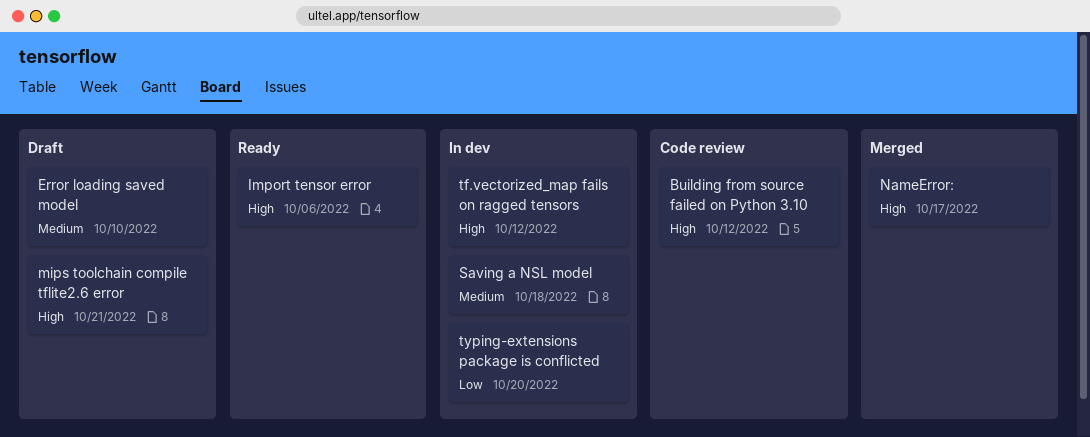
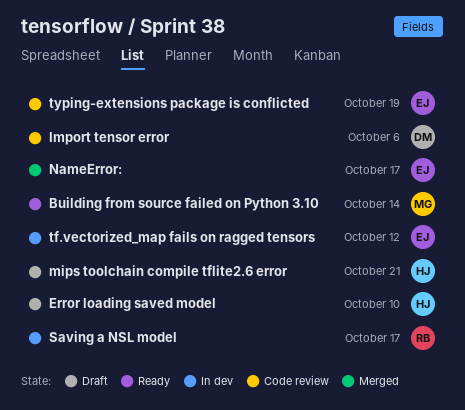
Building from source failed on Python 3.10, status: Code review -> Ready
Building from source failed on Python 3.10, due: Oct 12 -> Oct 14
Import tensor error, status: Ready -> Code review
Saving a NSL model, due: Oct 18 -> Oct 17
typing-extensions package is conflicted, status: In dev -> Code review
typing-extensions package is conflicted, due: Oct 20 -> Oct 19

